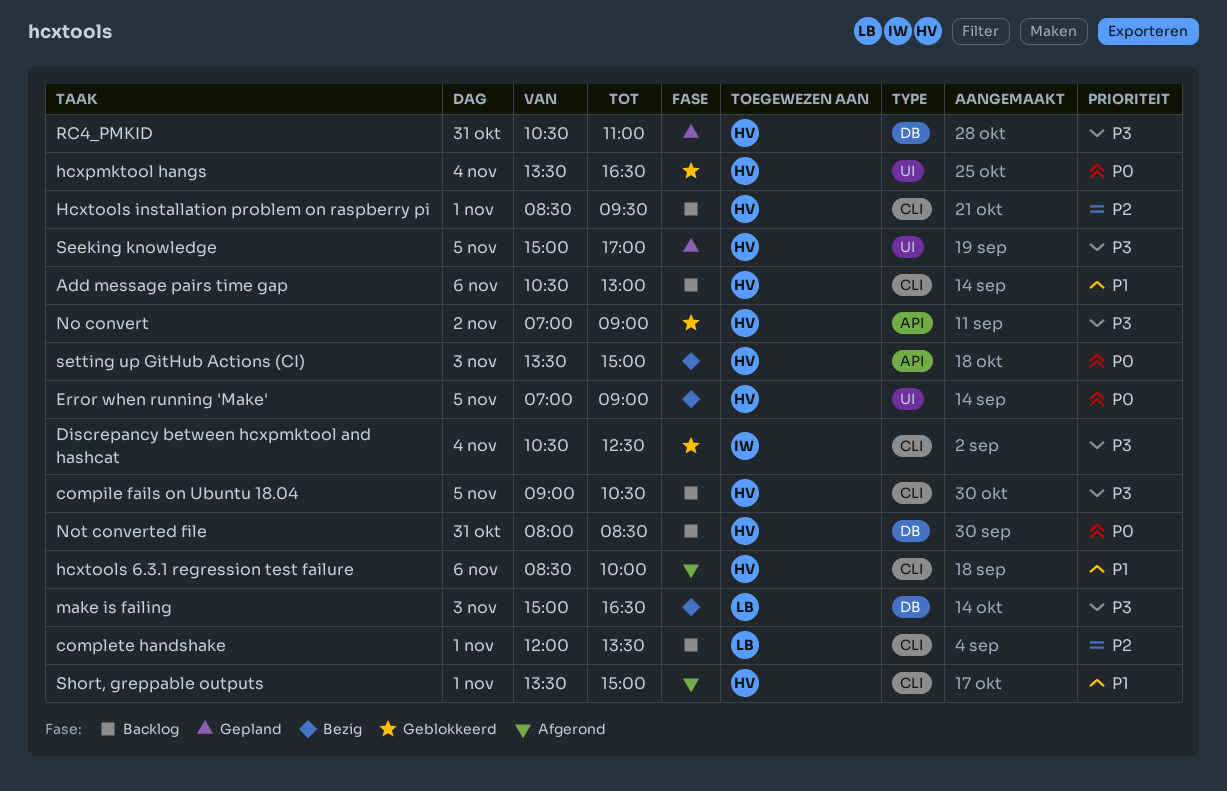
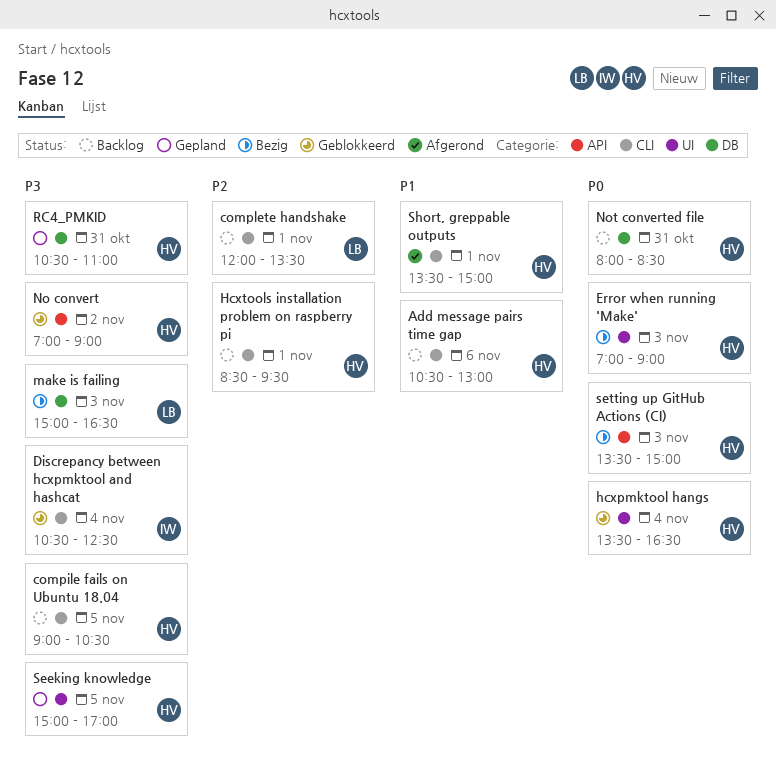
Error when running 'Make', day: Nov 5 -> Nov 3
hcxtools 6.3.1 regression test failure: present -> none

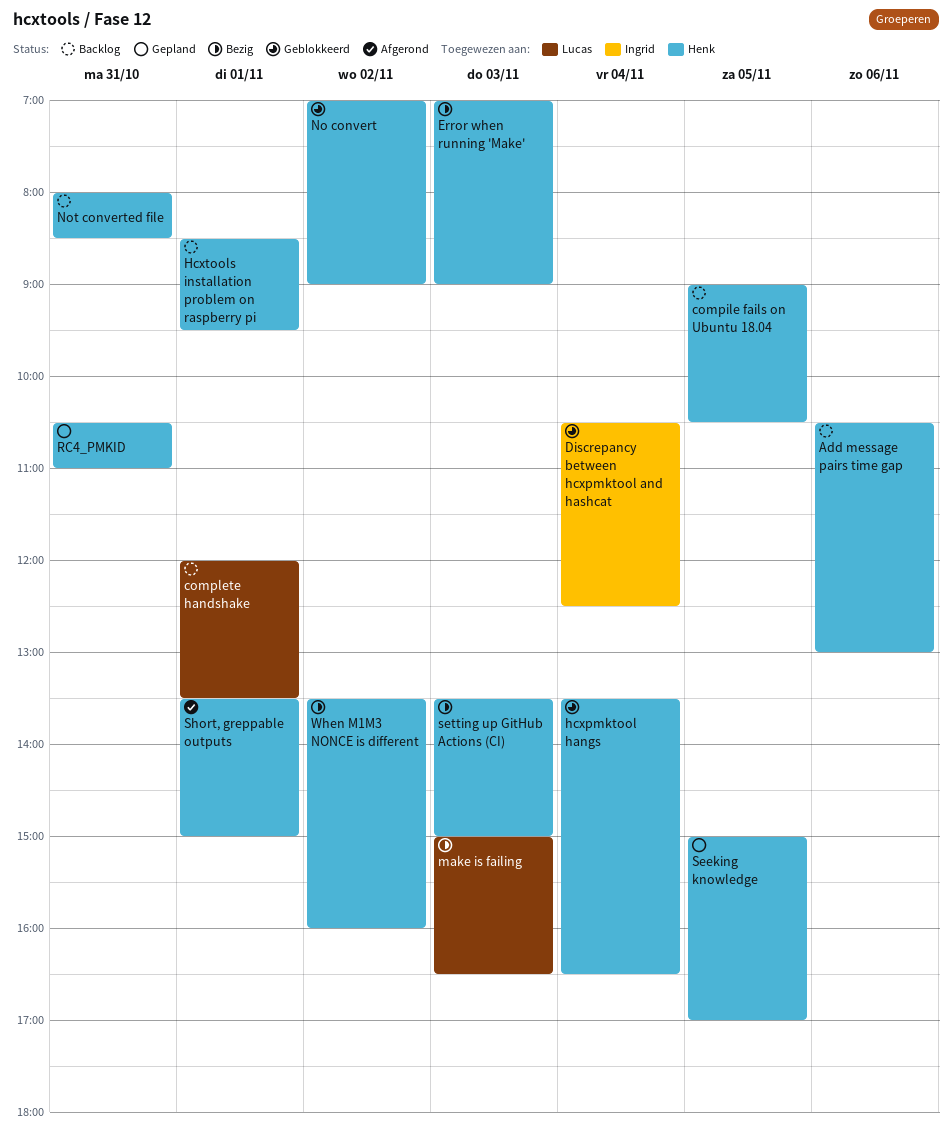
When M1M3 NONCE is different: none -> present

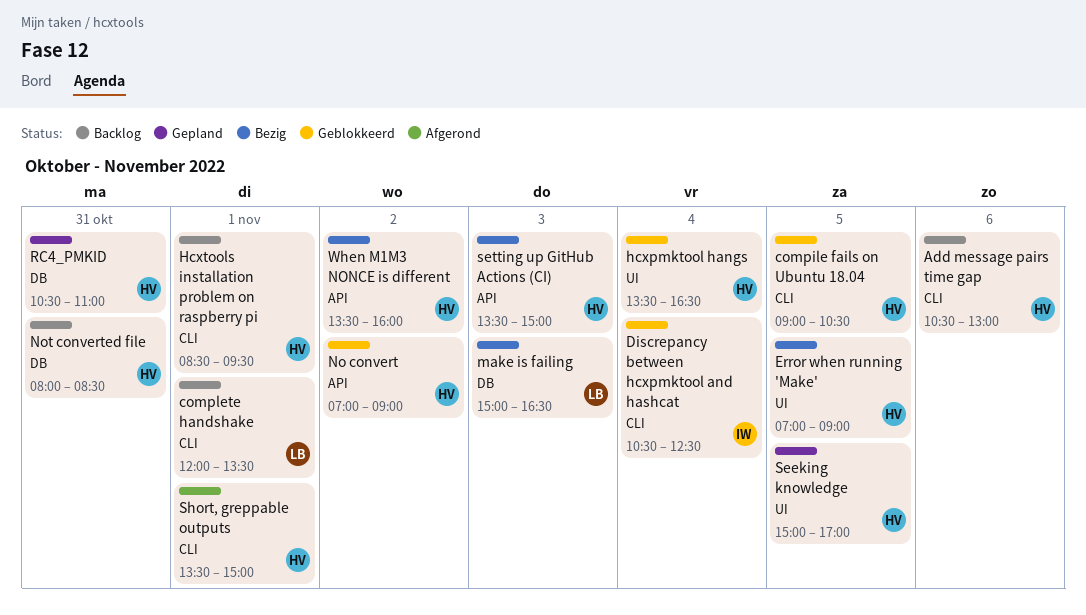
compile fails on Ubuntu 18.04, status: Backlog -> Geblokkeerd
Error when running 'Make', day: Nov 3 -> Nov 5

